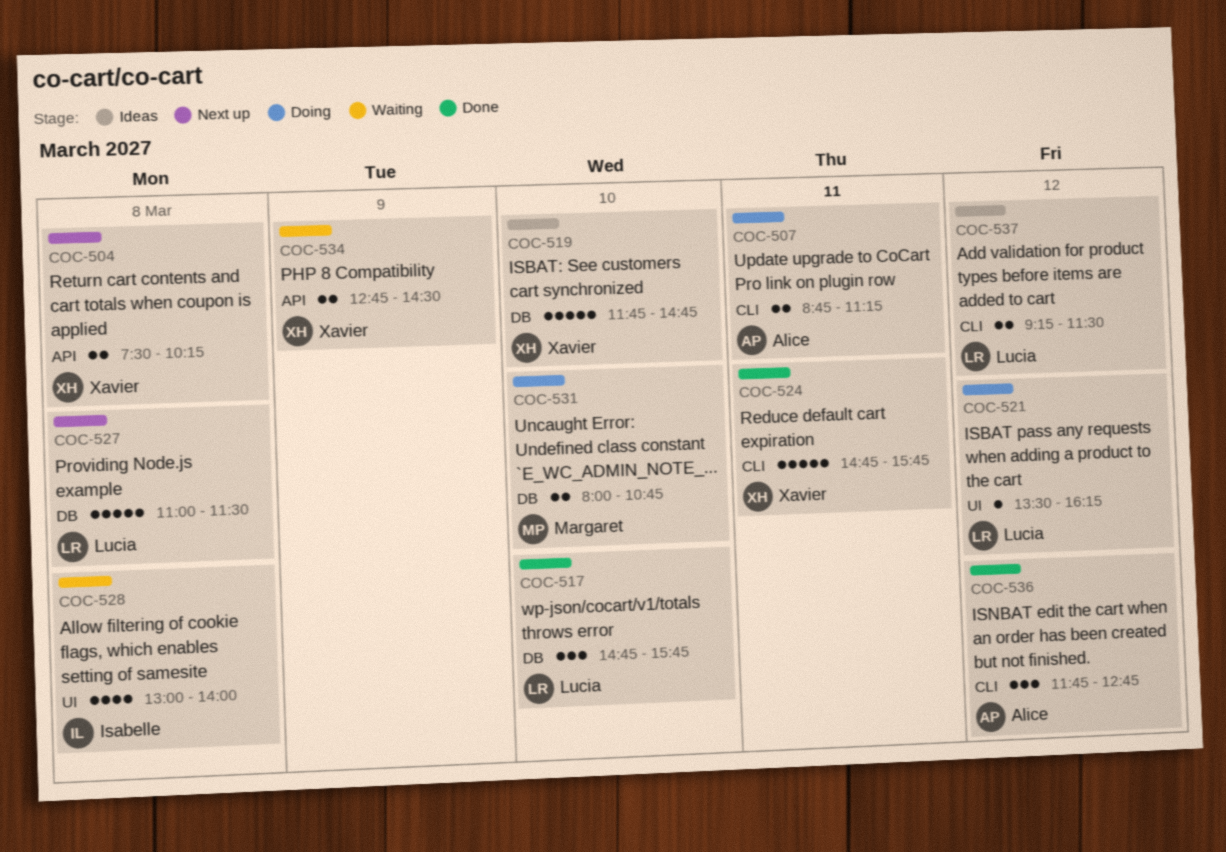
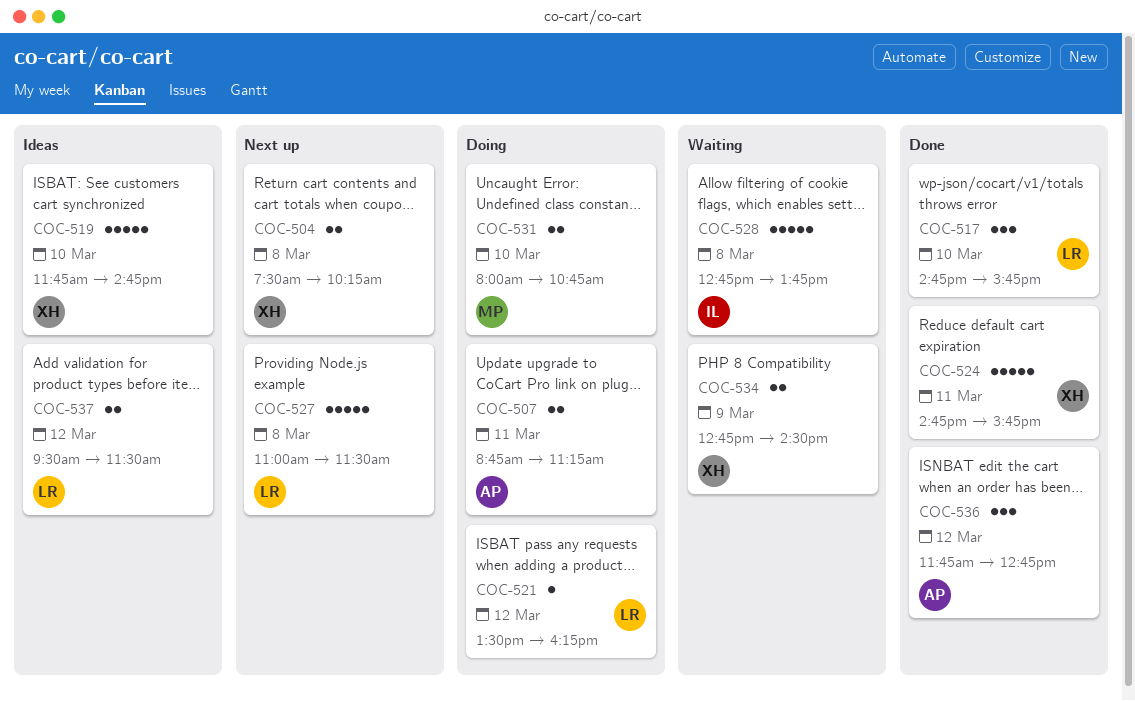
COC-528, estimate: 4 -> 5
COC-528, begins: 13:00 -> 12:45
COC-528, ends: 14:00 -> 13:45
COC-537, begins: 09:15 -> 09:30

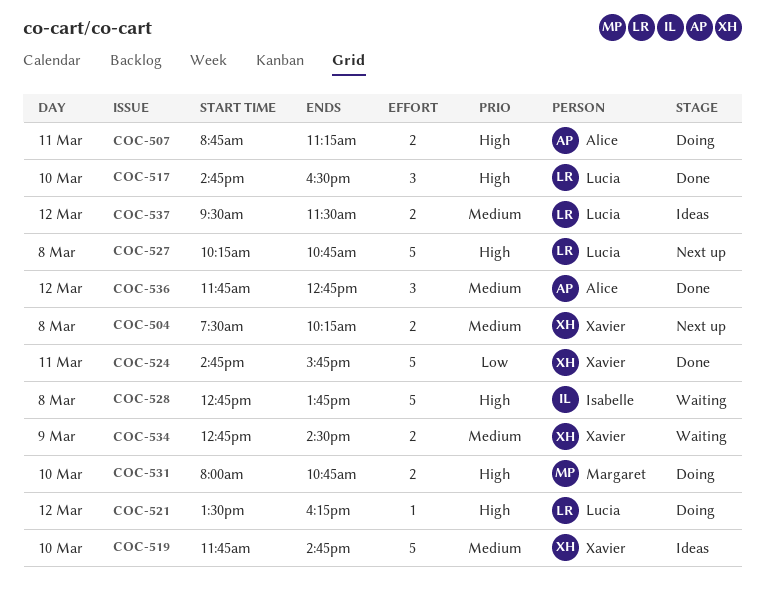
COC-517, ends: 15:45 -> 16:30
COC-527, begins: 11:00 -> 10:15
COC-527, ends: 11:30 -> 10:45

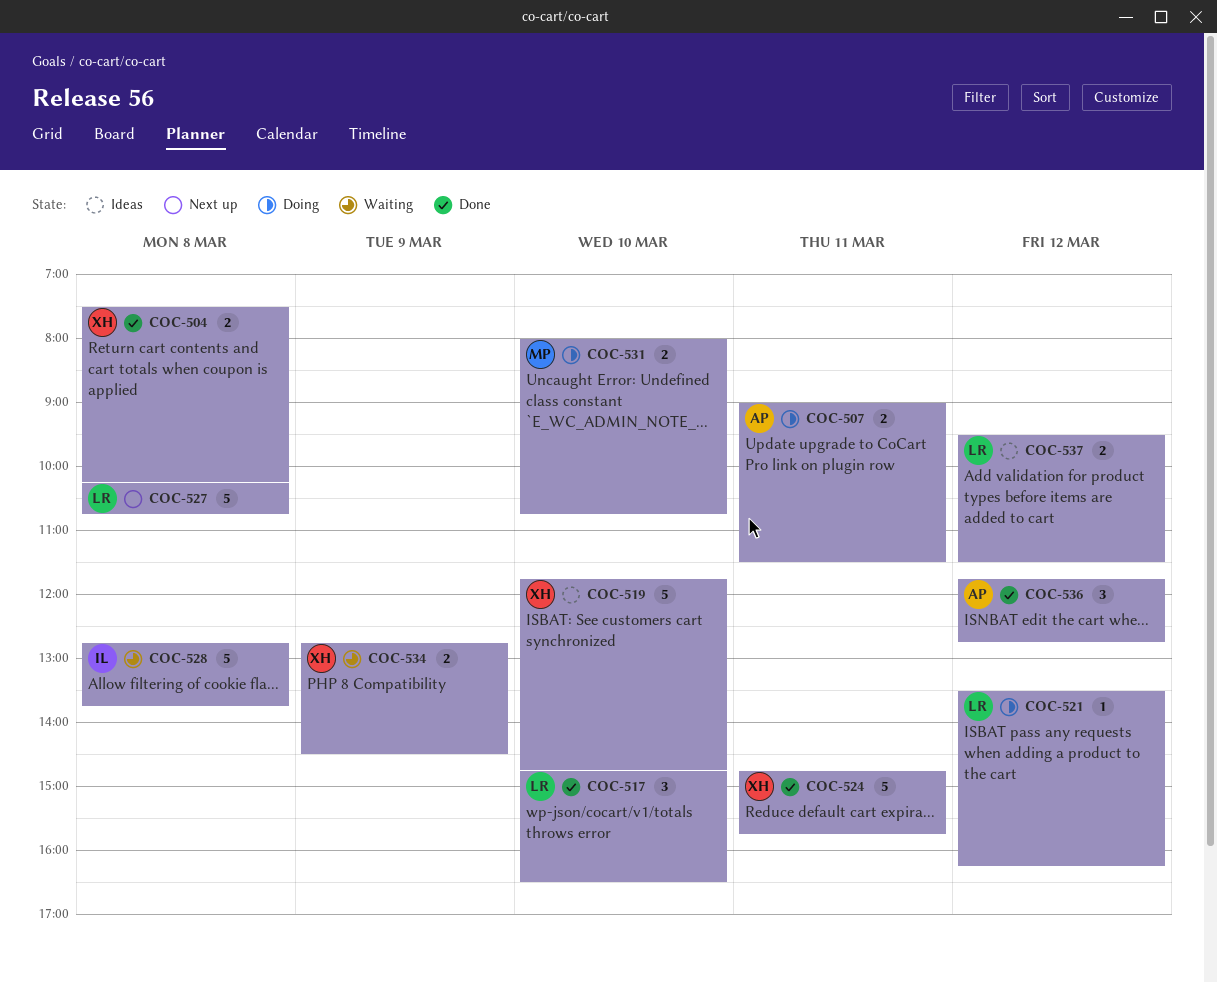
COC-504, status: Next up -> Done
COC-507, begins: 08:45 -> 09:00
COC-507, ends: 11:15 -> 11:30

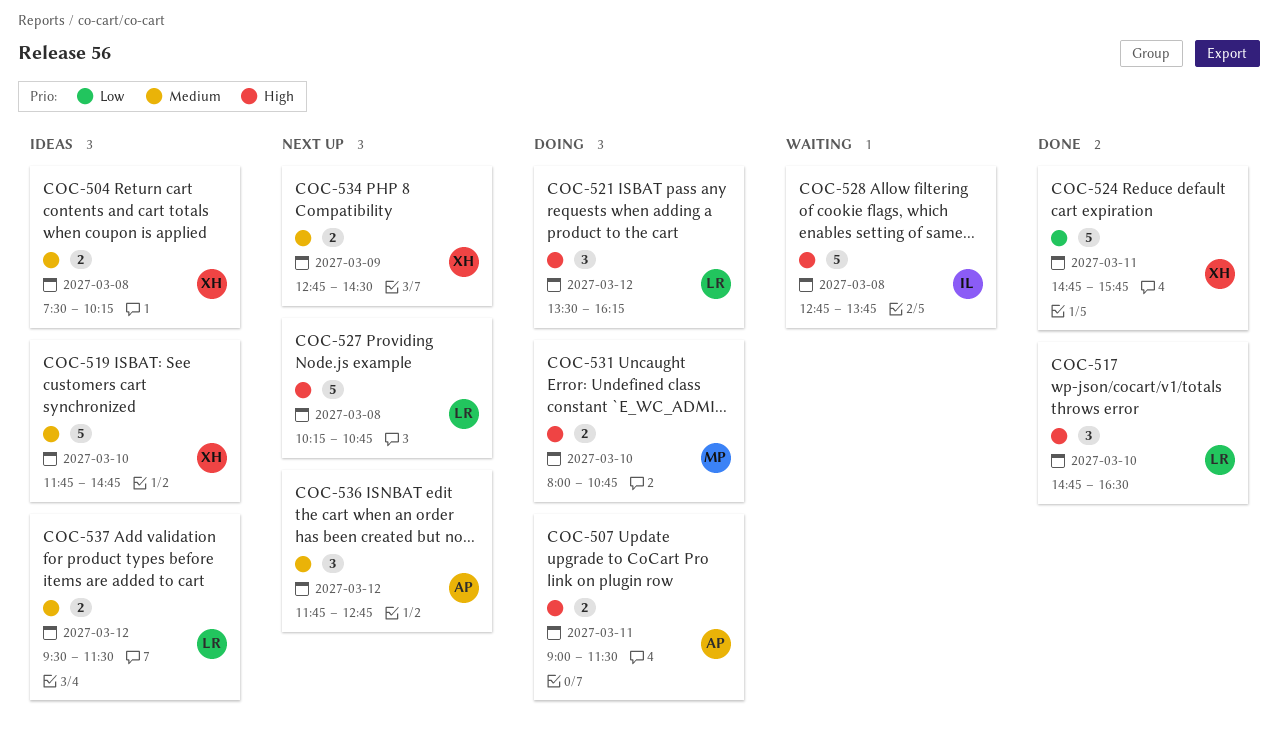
COC-504, status: Done -> Ideas
COC-521, estimate: 1 -> 3
COC-534, status: Waiting -> Next up
COC-536, status: Done -> Next up

